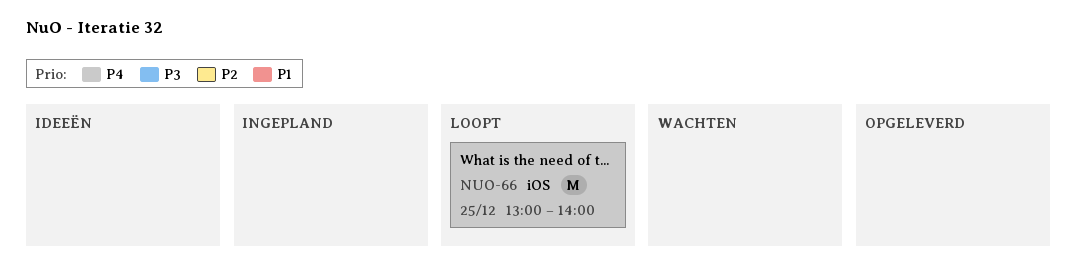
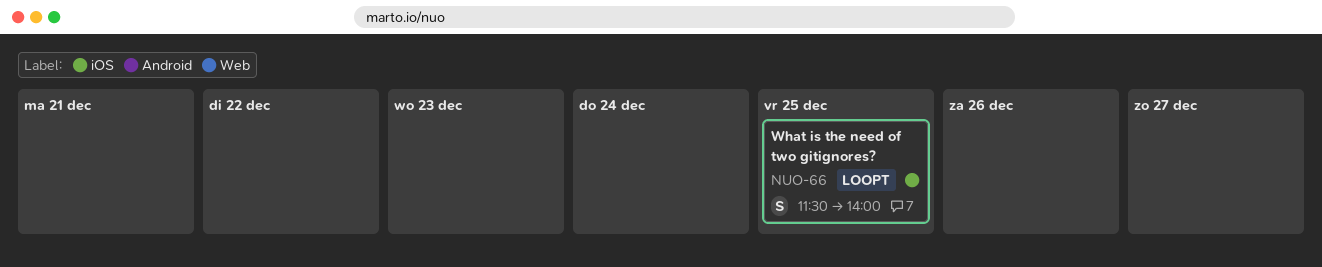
NUO-66, estimate: M -> S
NUO-66, begins: 13:00 -> 11:30

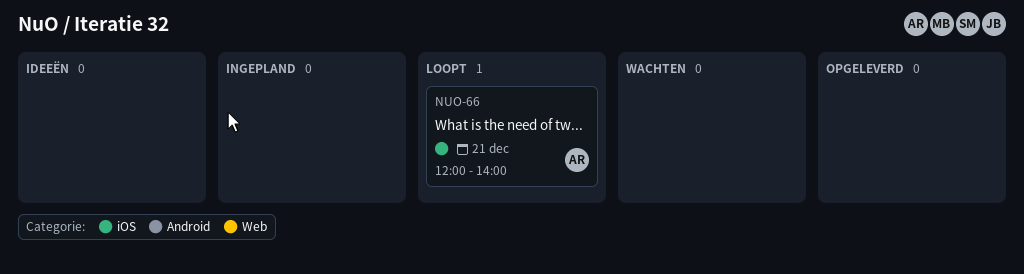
NUO-66, day: Dec 25 -> Dec 21
NUO-66, begins: 11:30 -> 12:00

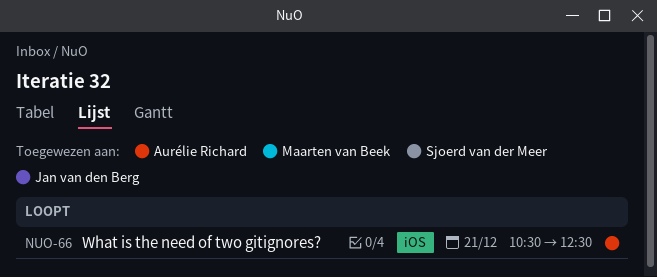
NUO-66, begins: 12:00 -> 10:30
NUO-66, ends: 14:00 -> 12:30

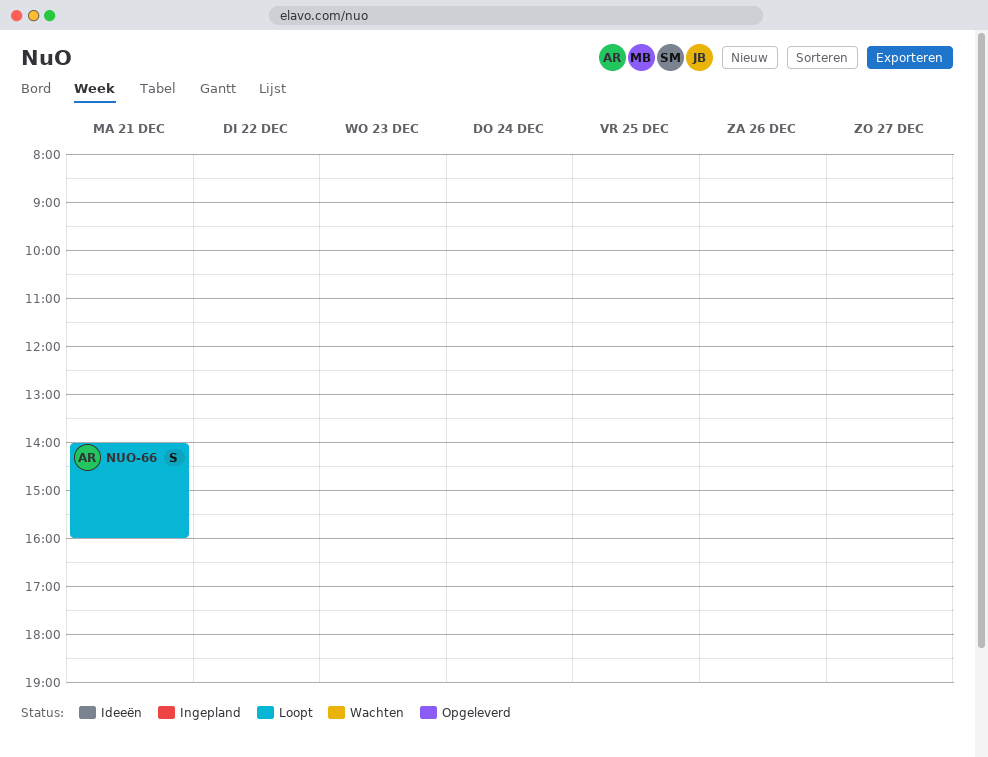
NUO-66, begins: 10:30 -> 14:00
NUO-66, ends: 12:30 -> 16:00

